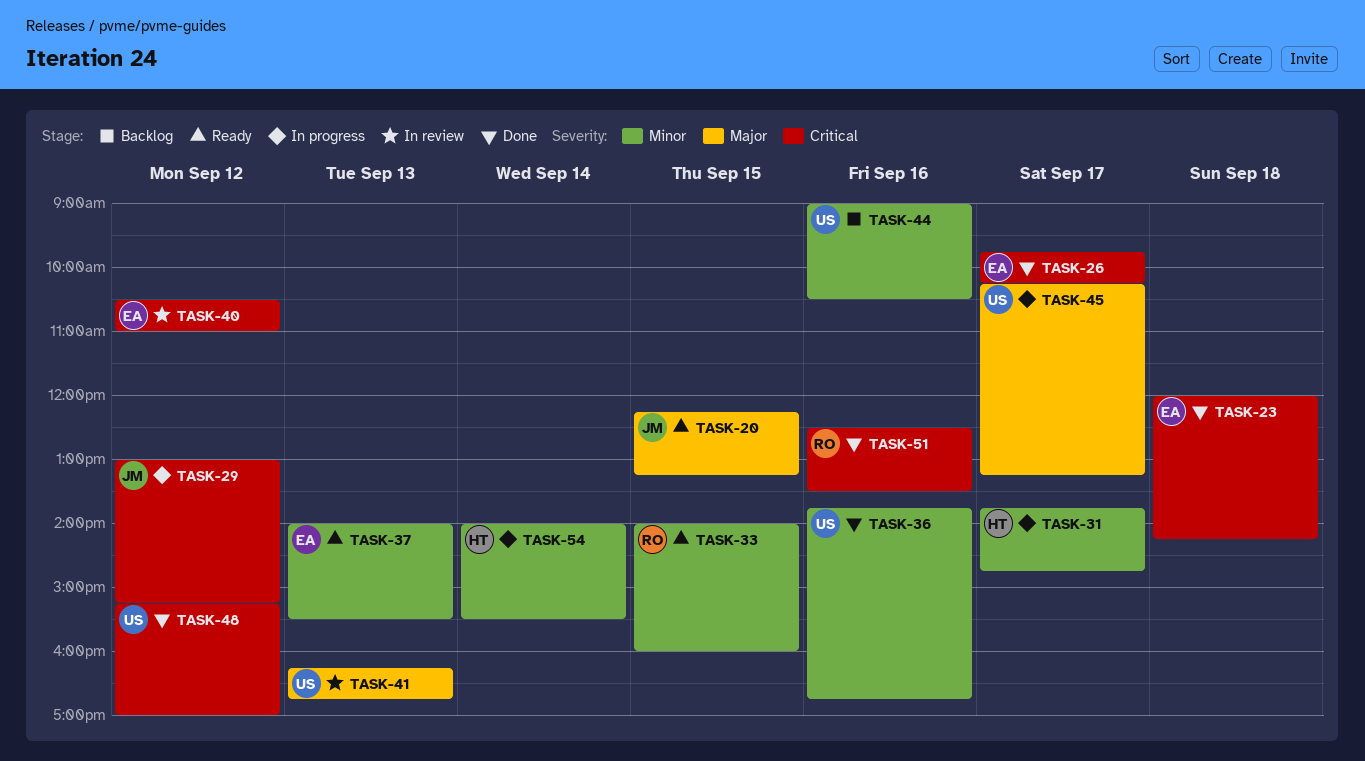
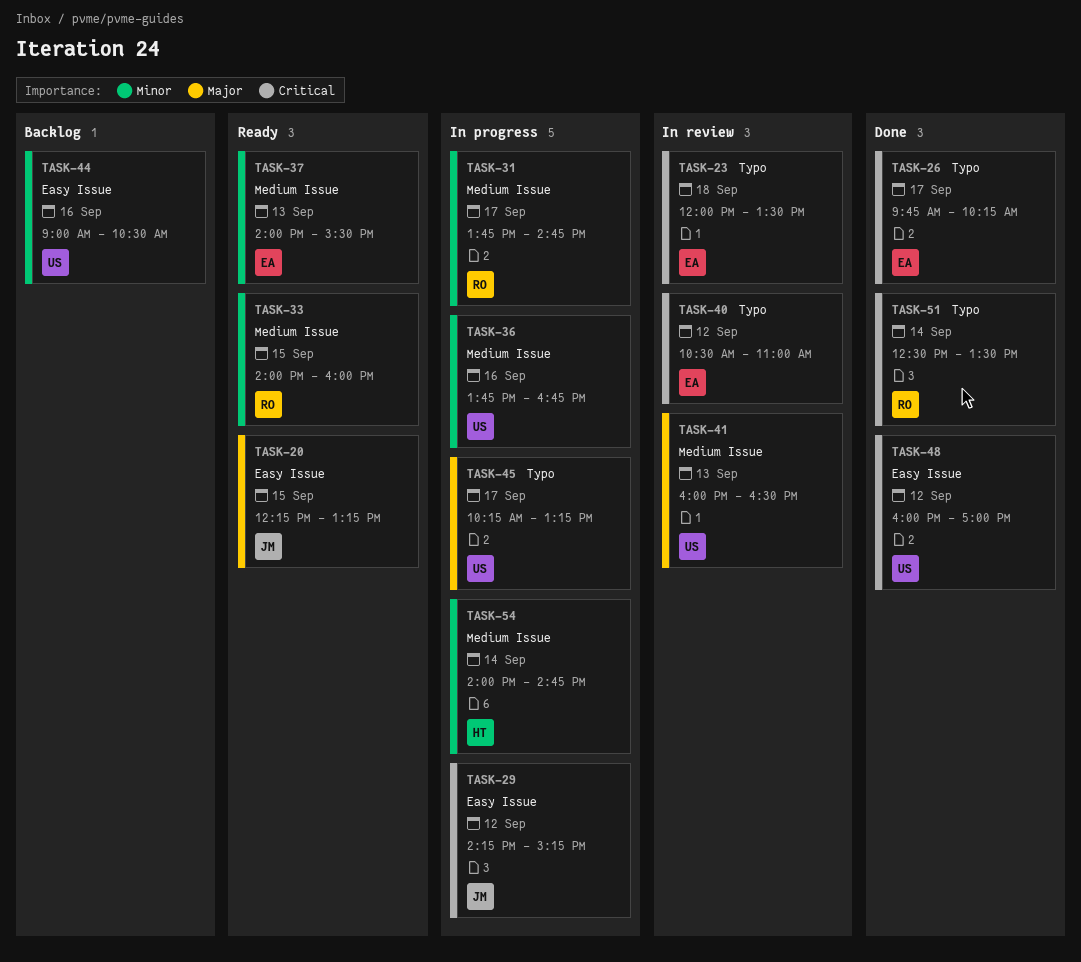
TASK-23, status: Done -> In review
TASK-23, ends: 14:15 -> 13:30
TASK-29, begins: 13:00 -> 14:15
TASK-31, owner: HT -> RO
TASK-36, status: Done -> In progress
TASK-41, begins: 16:15 -> 16:00
TASK-41, ends: 16:45 -> 16:30
TASK-48, begins: 15:15 -> 16:00
TASK-51, day: Sep 16 -> Sep 14
TASK-54, ends: 15:30 -> 14:45

